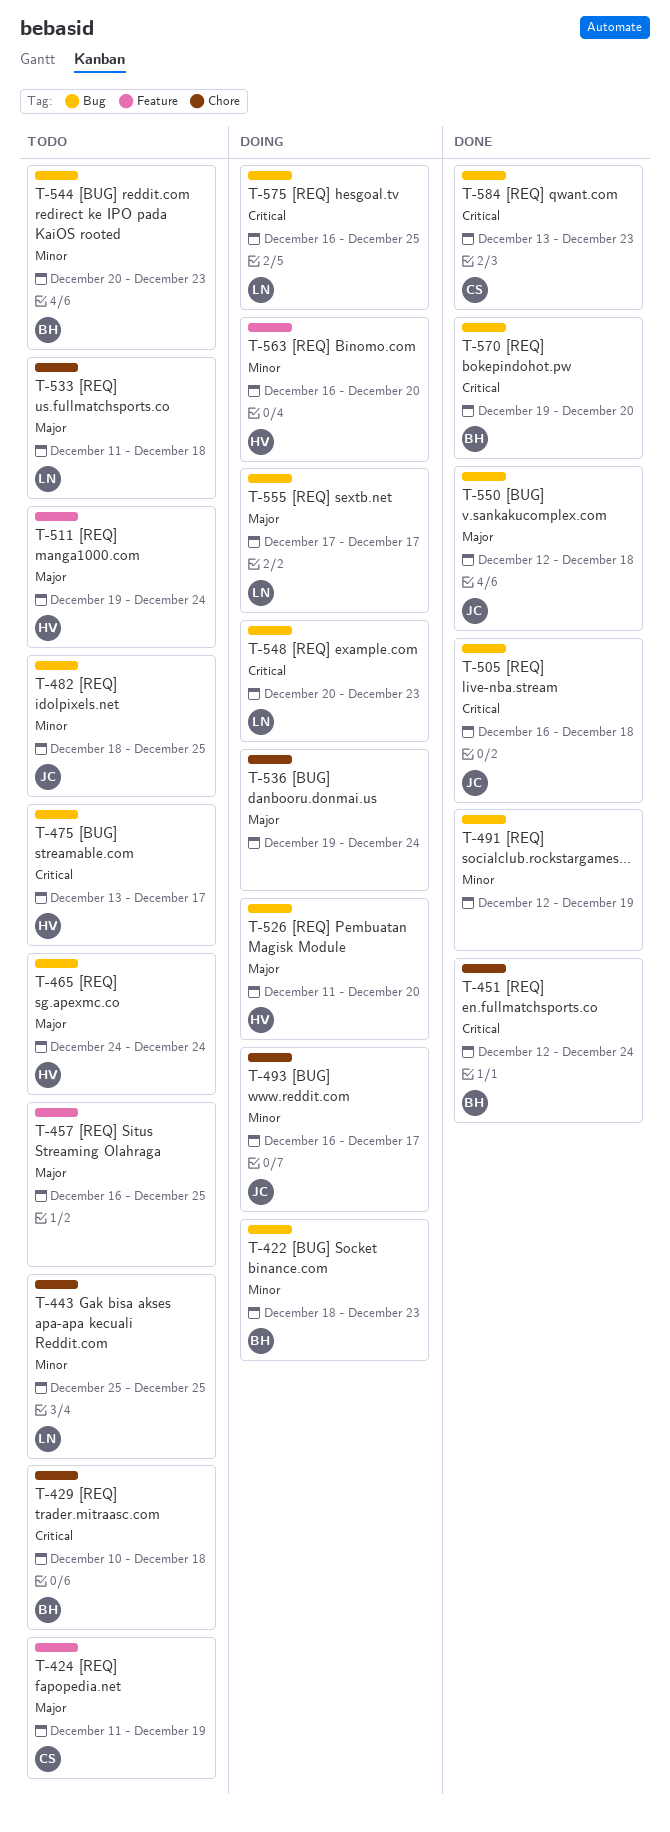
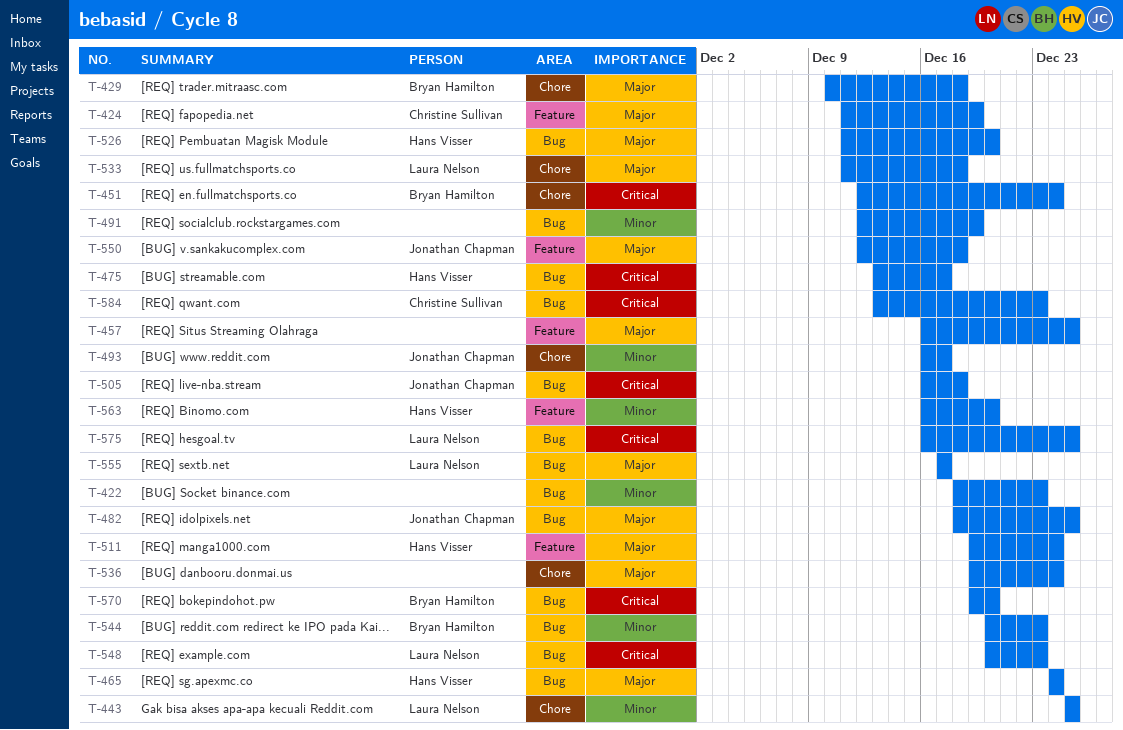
T-422, owner: Bryan Hamilton -> none
T-429, priority: Critical -> Major
T-482, priority: Minor -> Major
T-550, label: Bug -> Feature

